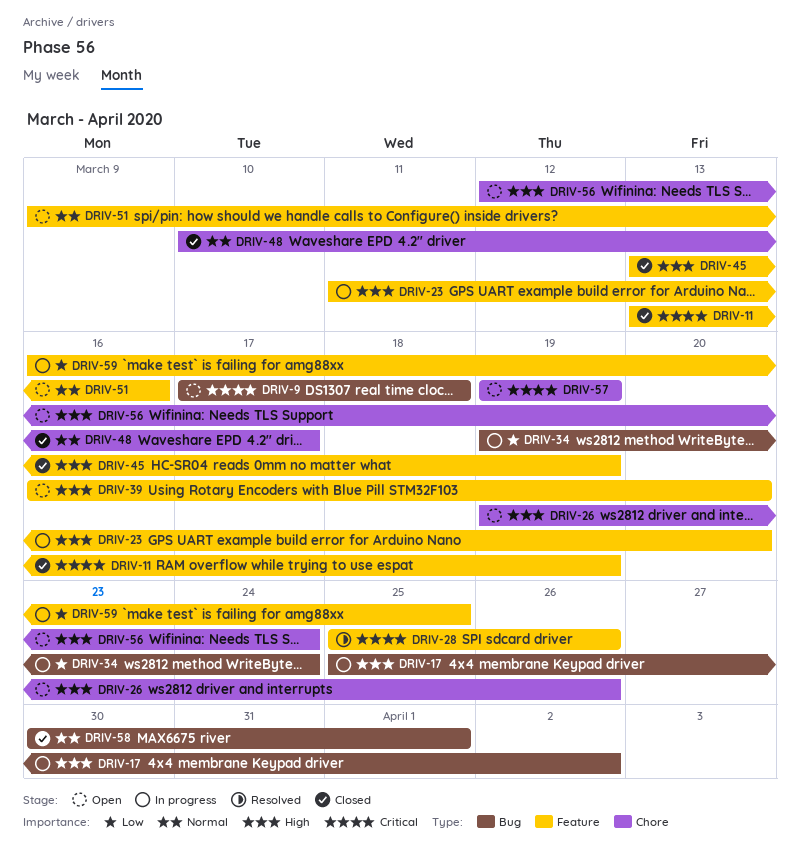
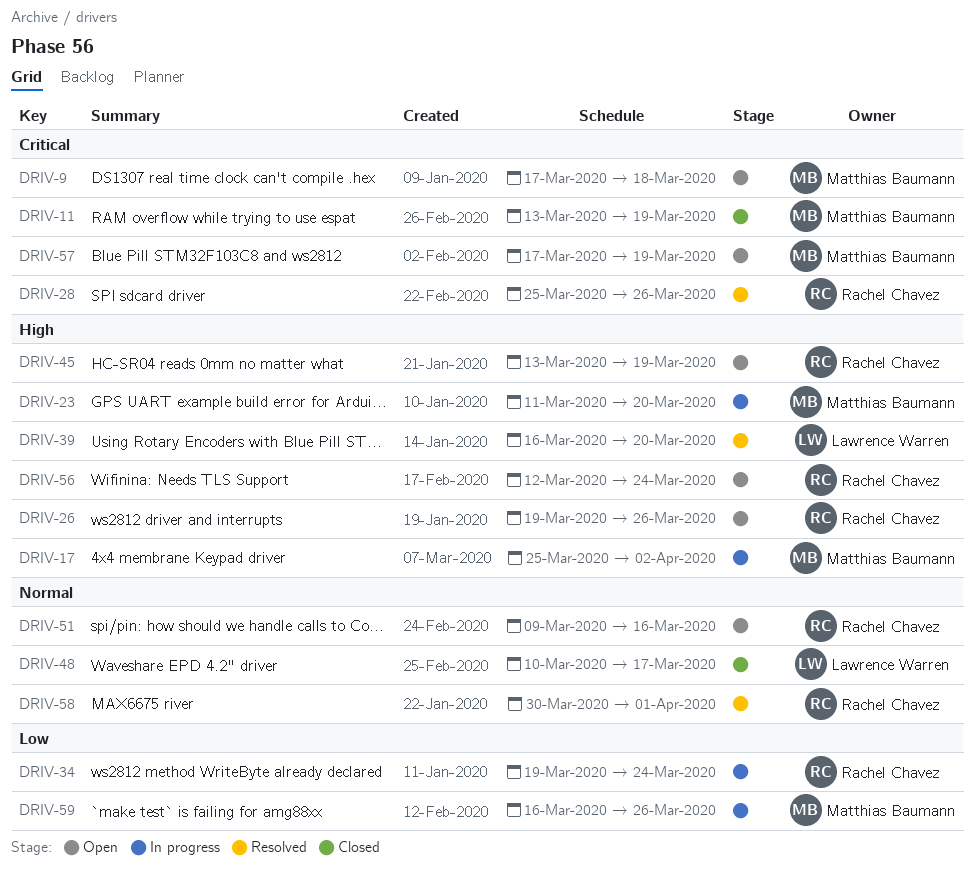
DRIV-39, status: Open -> Resolved
DRIV-45, status: Closed -> Open
DRIV-57, start: Mar 19 -> Mar 17
DRIV-58, status: Closed -> Resolved
DRIV-59, due: Mar 25 -> Mar 26

